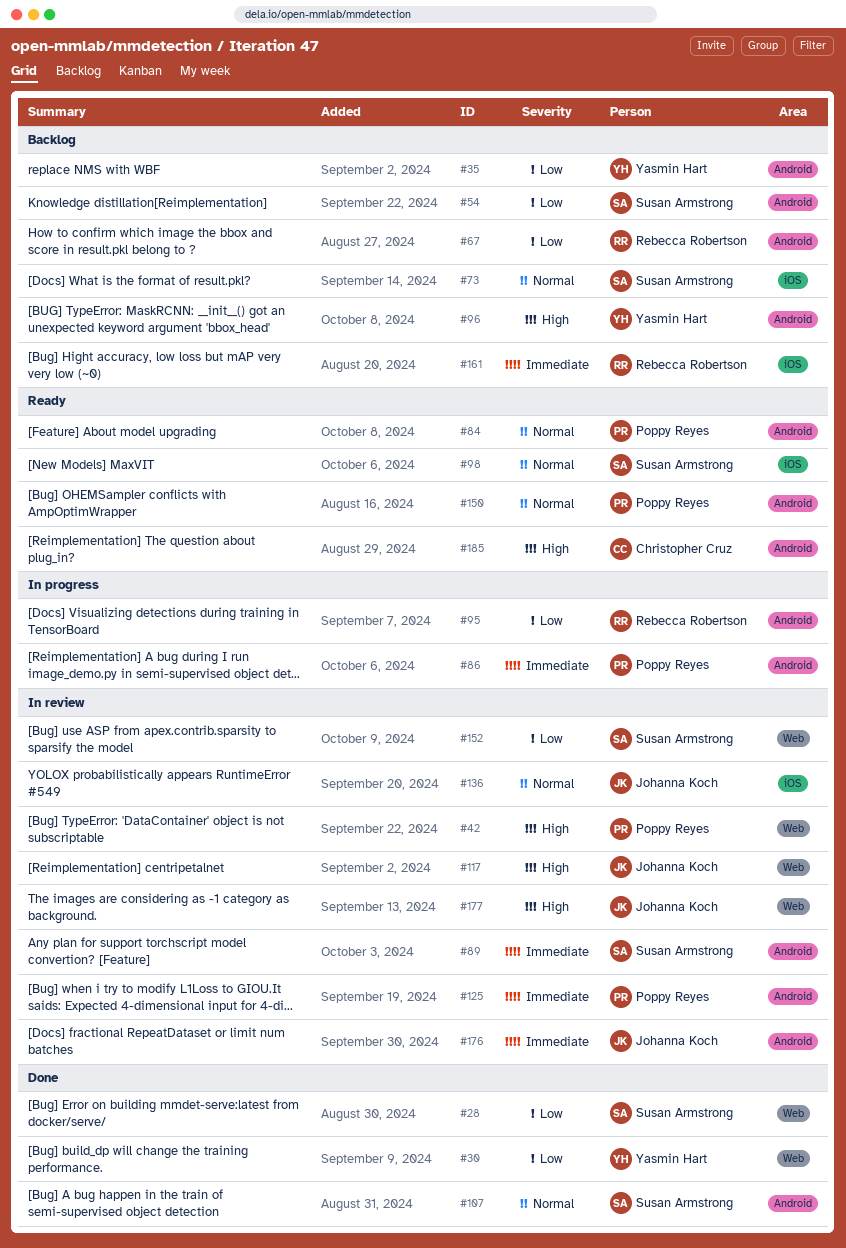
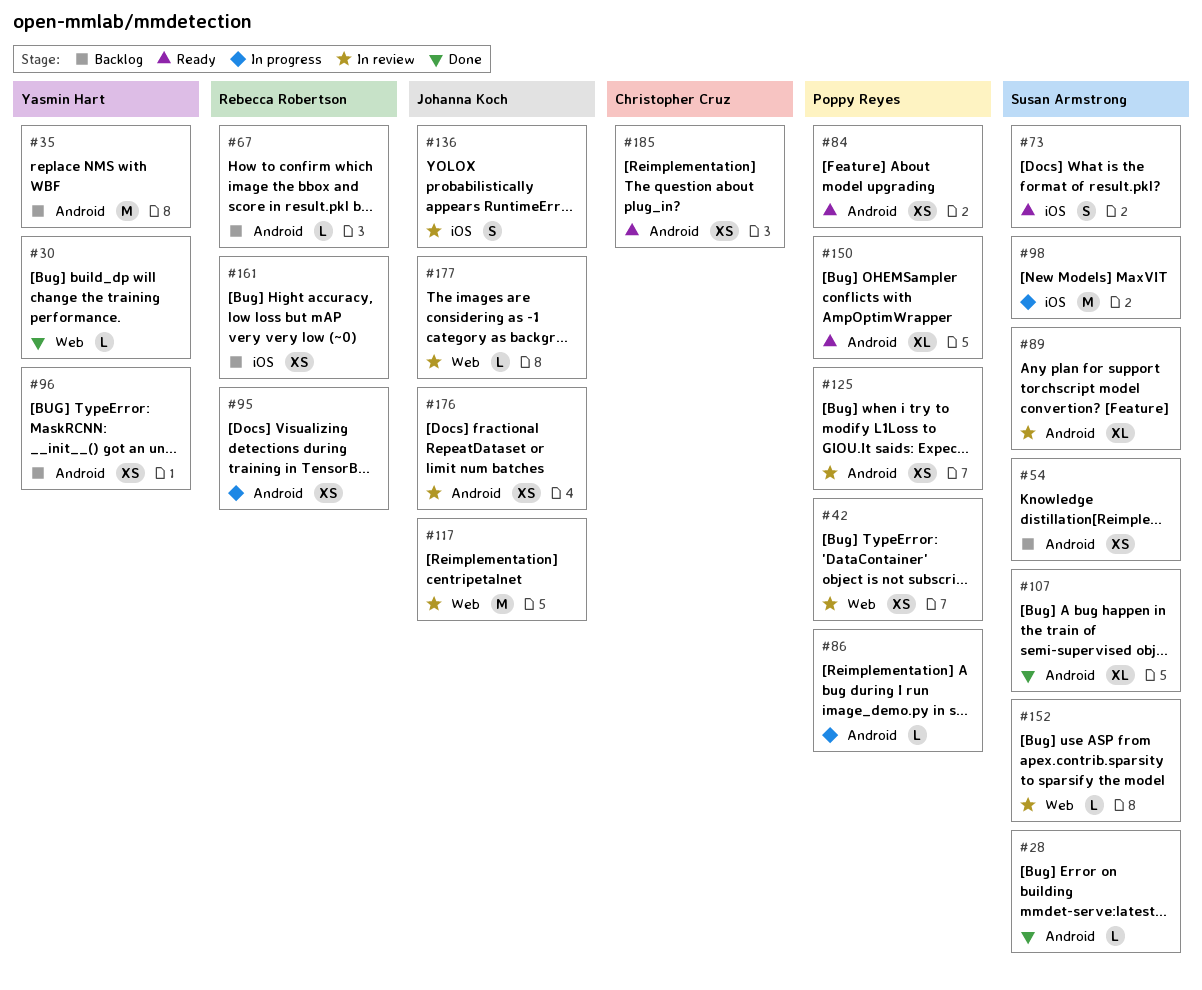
#28, label: Web -> Android
#73, status: Backlog -> Ready
#98, status: Ready -> In progress

